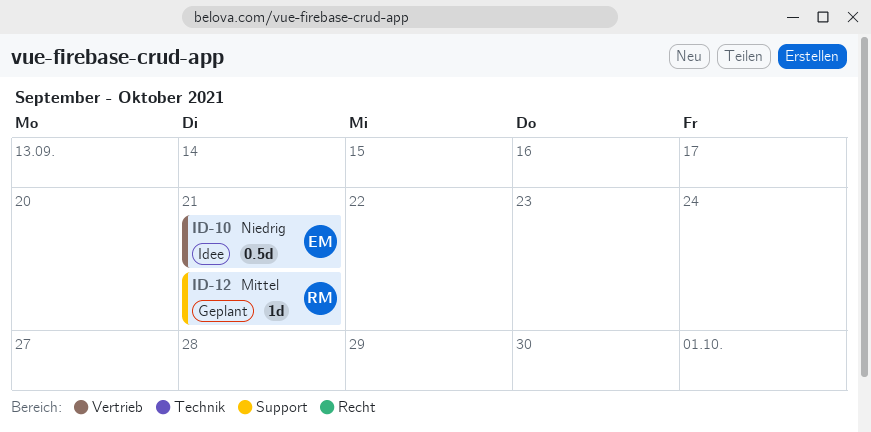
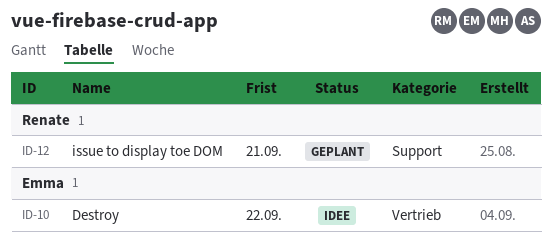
ID-10, due: Sep 21 -> Sep 22

